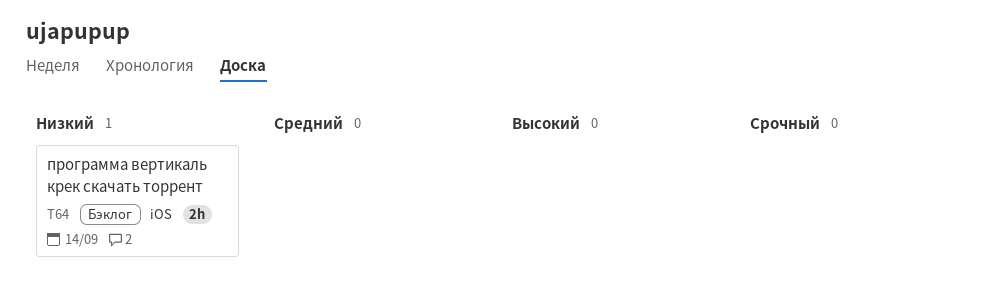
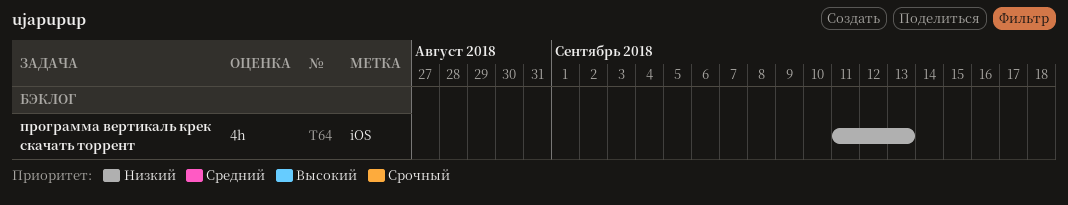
T64, estimate: 2h -> 4h
T64, due: Sep 14 -> Sep 13

